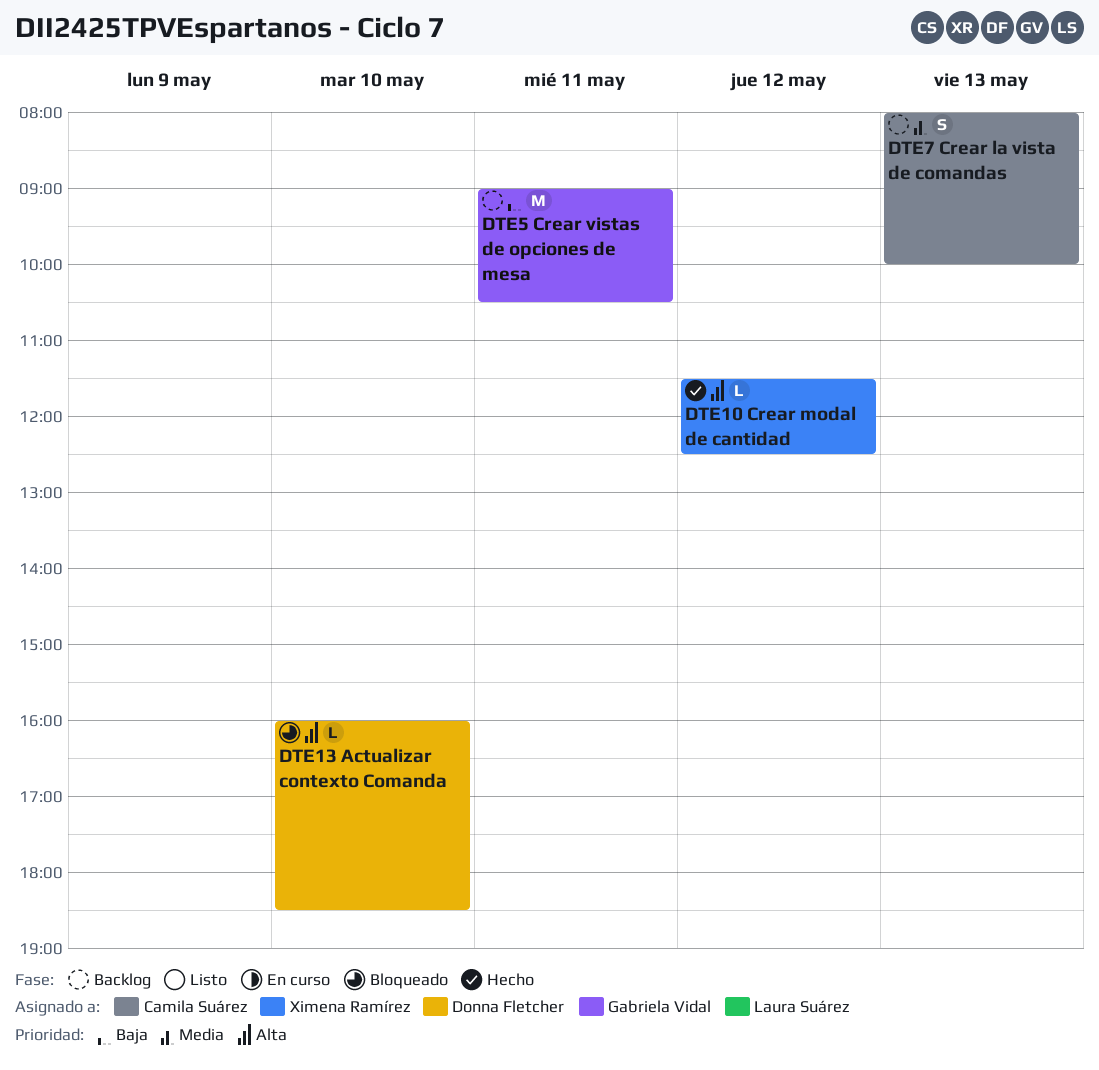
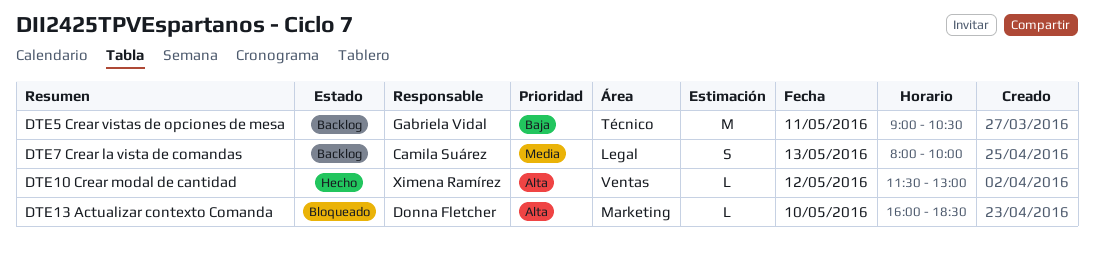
DTE10 Crear modal de cantidad, ends: 12:30 -> 13:00

